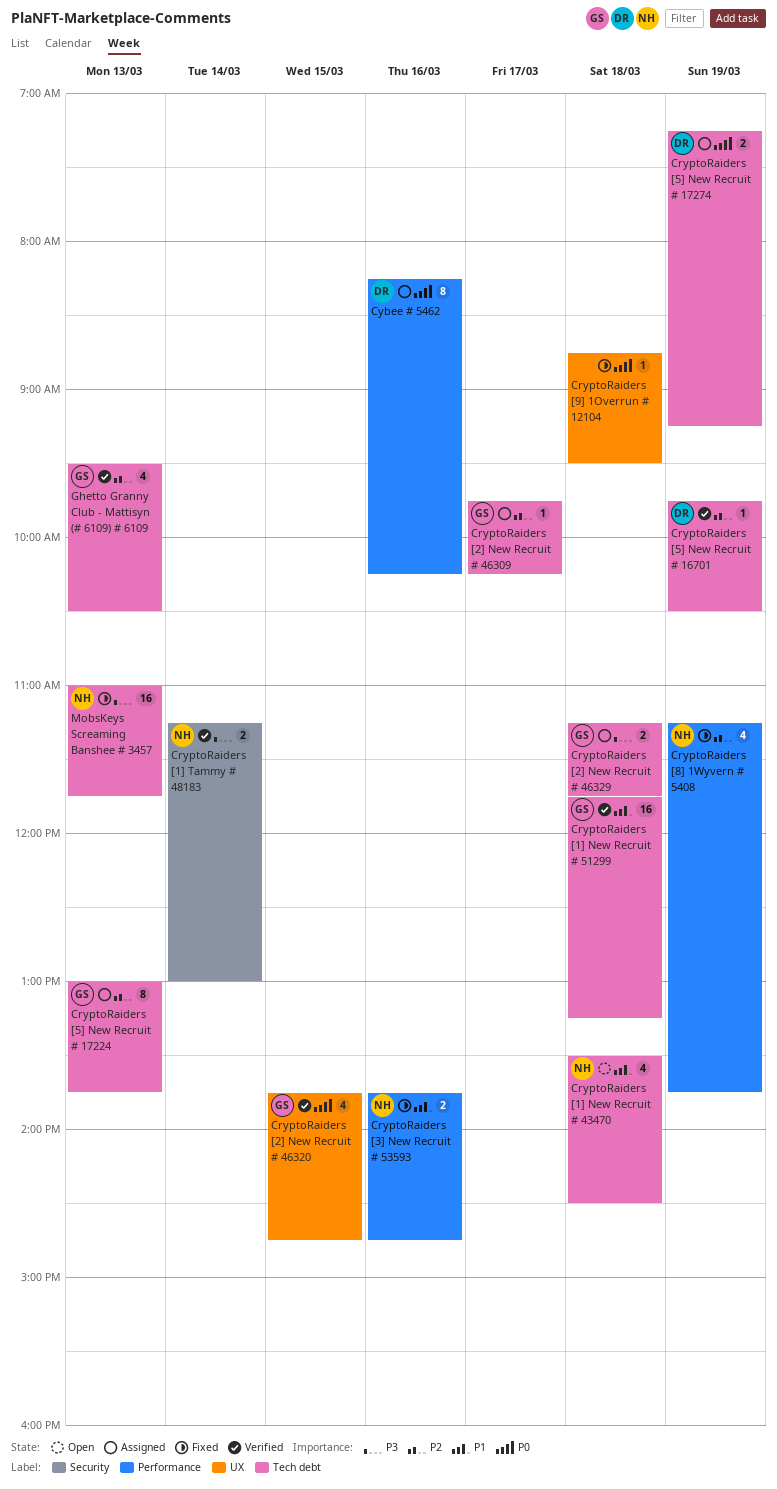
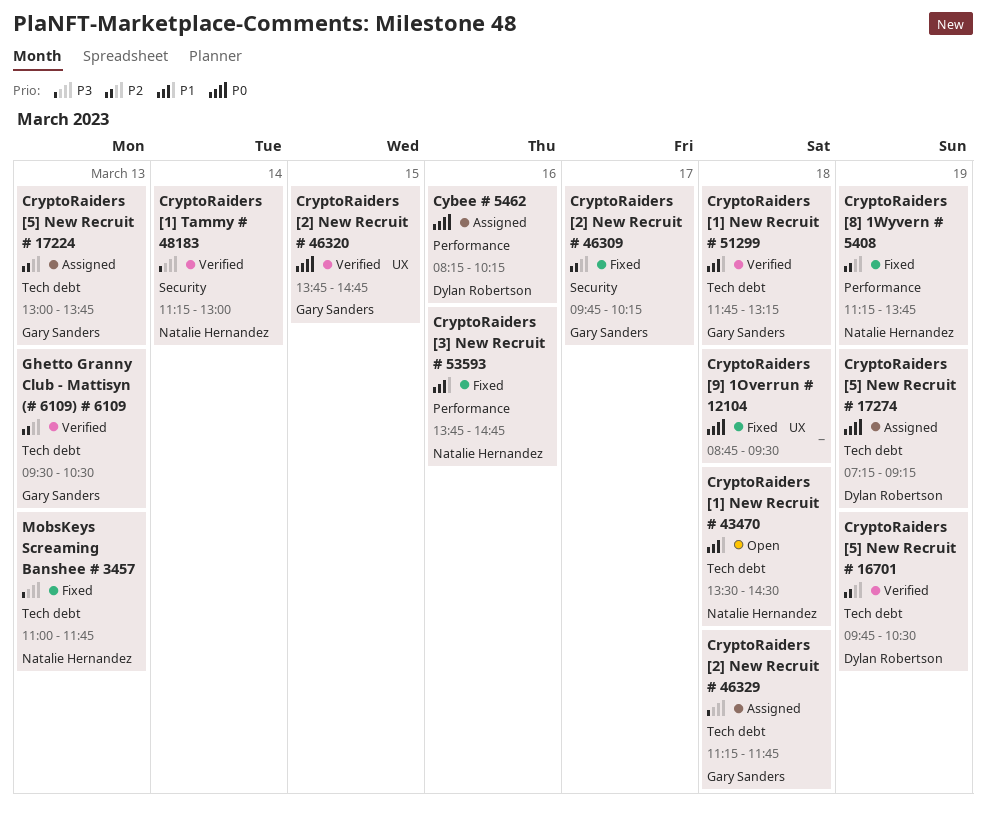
CryptoRaiders [2] New Recruit # 46309, status: Assigned -> Fixed
CryptoRaiders [2] New Recruit # 46309, label: Tech debt -> Security

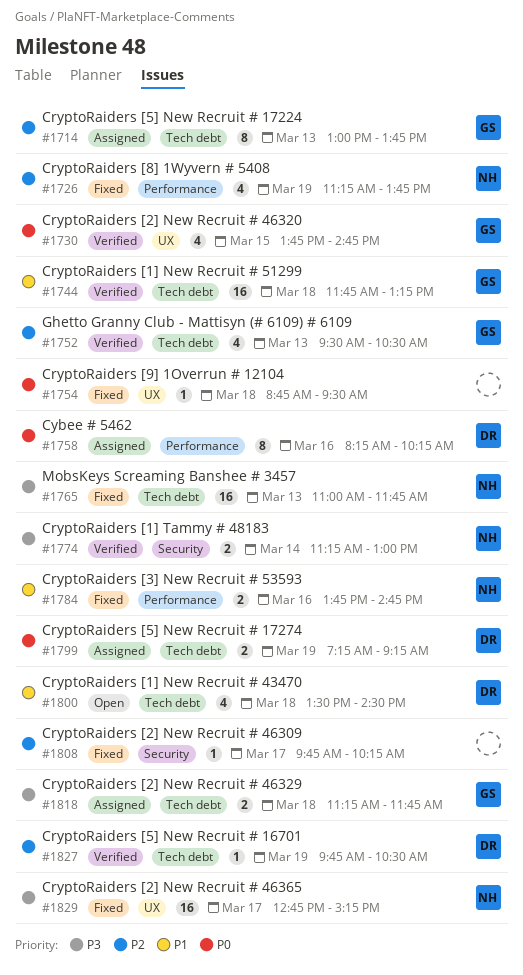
CryptoRaiders [1] New Recruit # 43470, owner: Natalie Hernandez -> Dylan Robertson
CryptoRaiders [2] New Recruit # 46309, owner: Gary Sanders -> none
CryptoRaiders [2] New Recruit # 46365: none -> present

